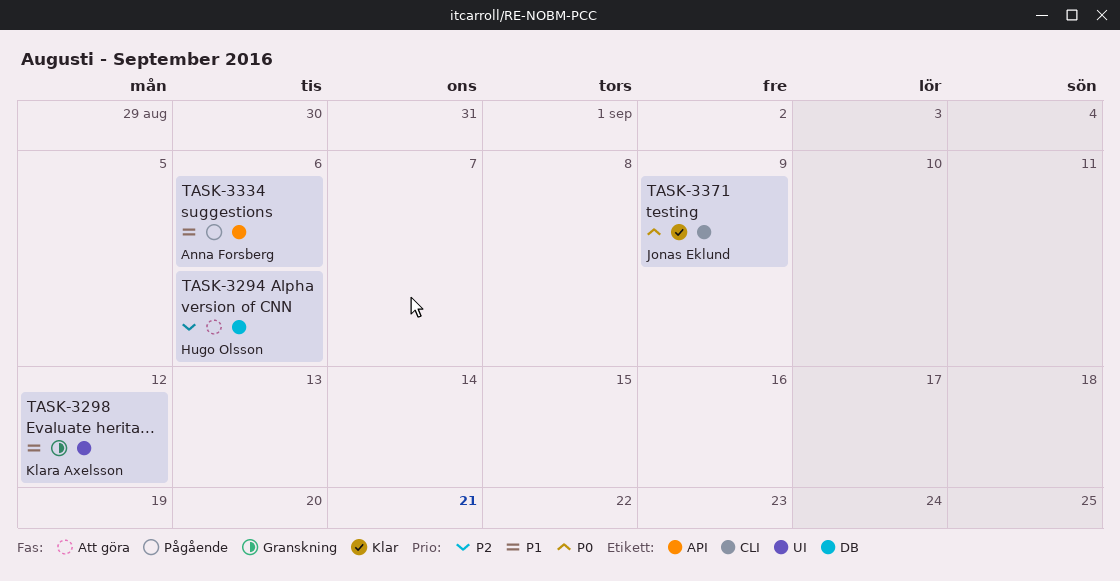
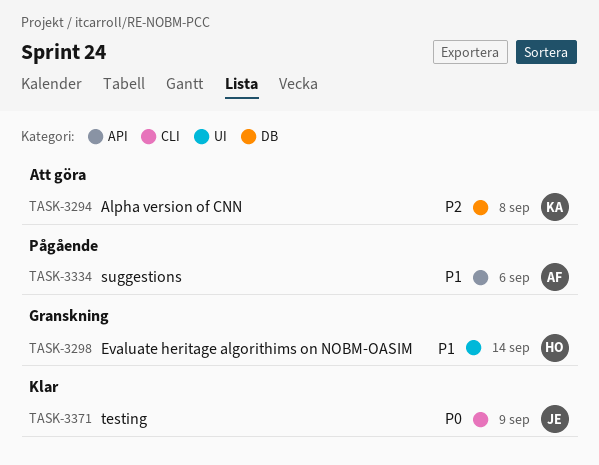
TASK-3294, owner: Hugo Olsson -> Klara Axelsson
TASK-3294, due: Sep 6 -> Sep 8
TASK-3298, owner: Klara Axelsson -> Hugo Olsson
TASK-3298, due: Sep 12 -> Sep 14

